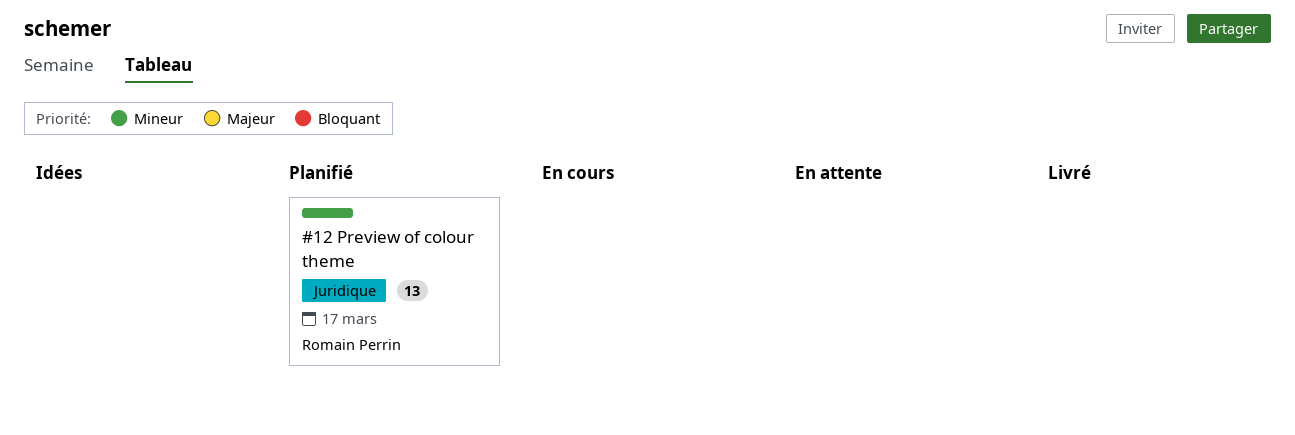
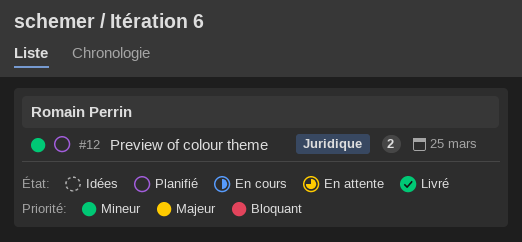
#12, estimate: 13 -> 2
#12, due: Mar 17 -> Mar 25

